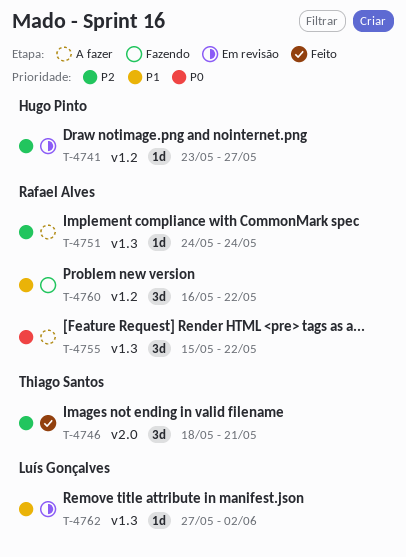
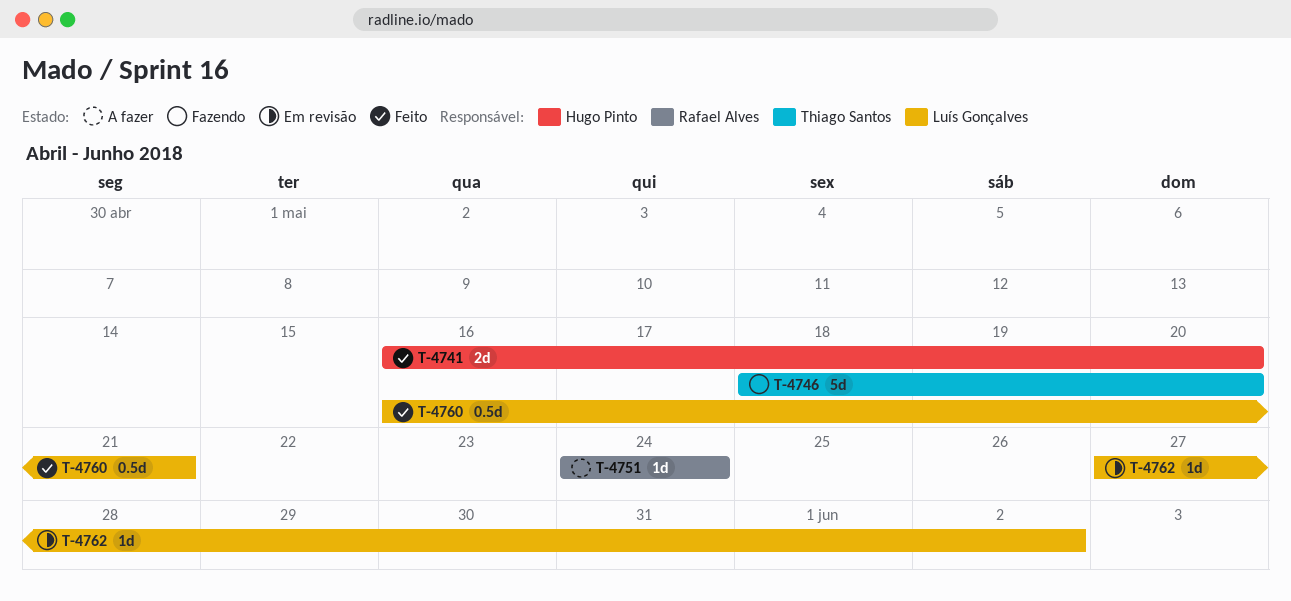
T-4741, status: Em revisão -> Feito
T-4741, estimate: 1d -> 2d
T-4741, start: May 23 -> May 16
T-4741, due: May 27 -> May 20
T-4746, status: Feito -> Fazendo
T-4746, estimate: 3d -> 5d
T-4746, due: May 21 -> May 20
T-4755: present -> none
T-4760, status: Fazendo -> Feito
T-4760, owner: Rafael Alves -> Luís Gonçalves
T-4760, estimate: 3d -> 0.5d
T-4760, due: May 22 -> May 21

